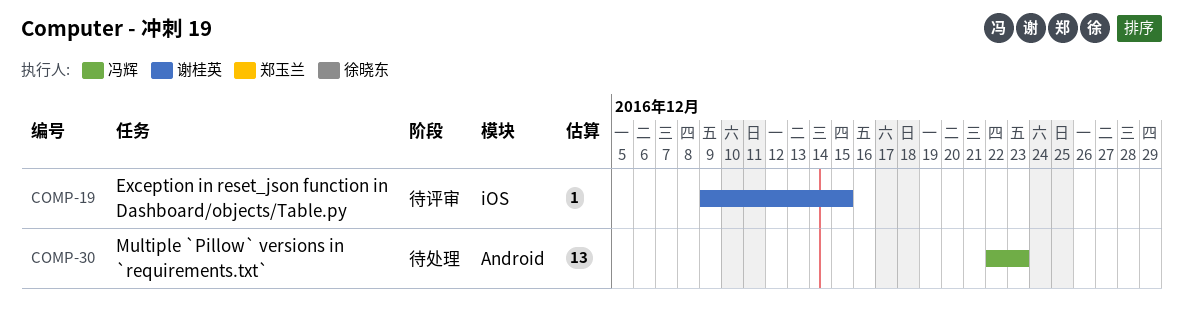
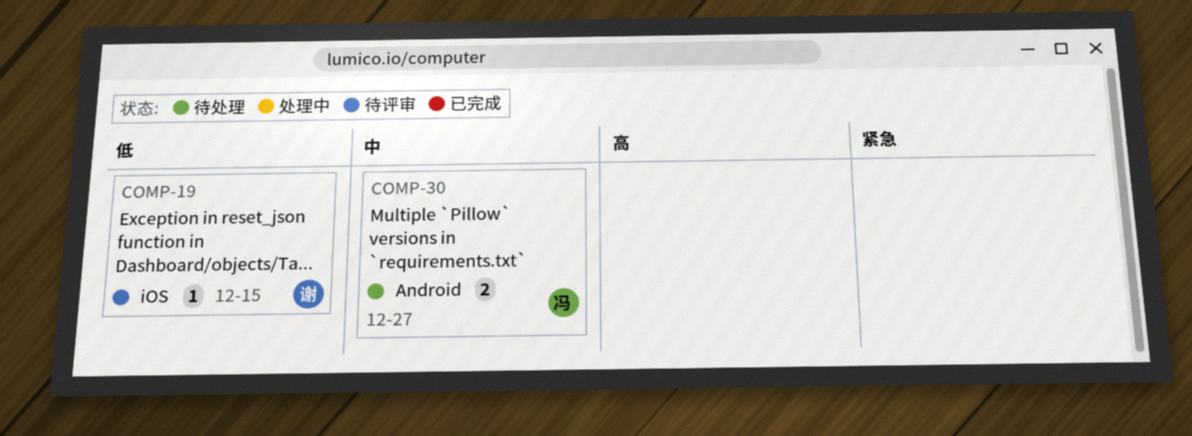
COMP-30, estimate: 13 -> 2
COMP-30, due: Dec 23 -> Dec 27

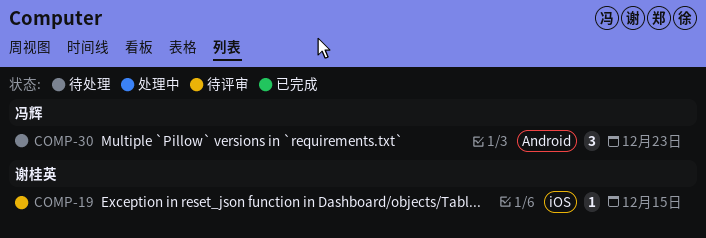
COMP-30, estimate: 2 -> 3
COMP-30, due: Dec 27 -> Dec 23

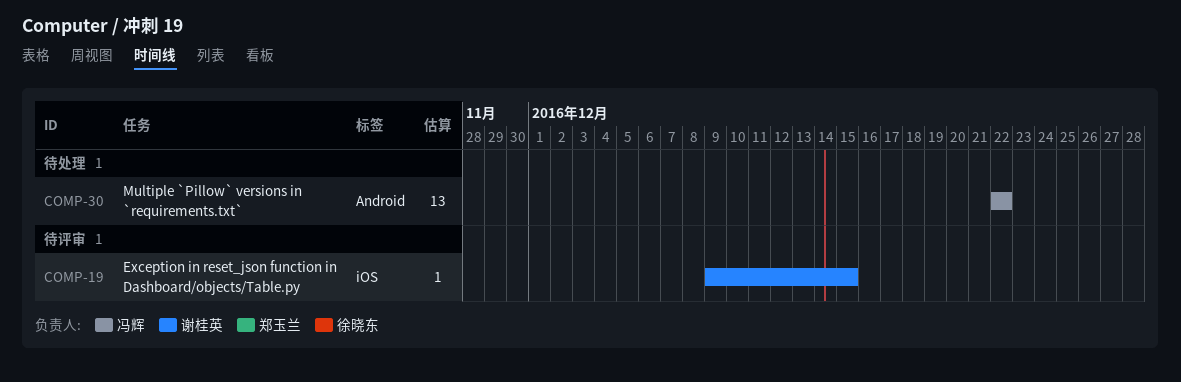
COMP-30, estimate: 3 -> 13
COMP-30, due: Dec 23 -> Dec 22

